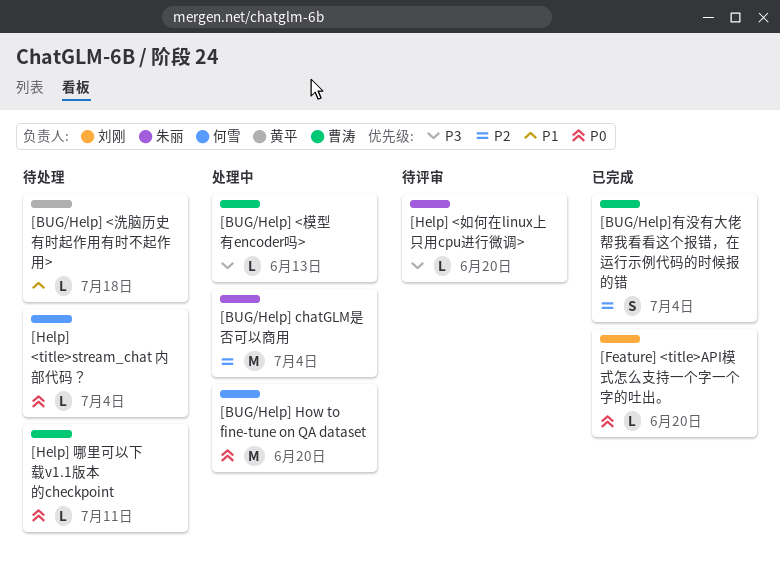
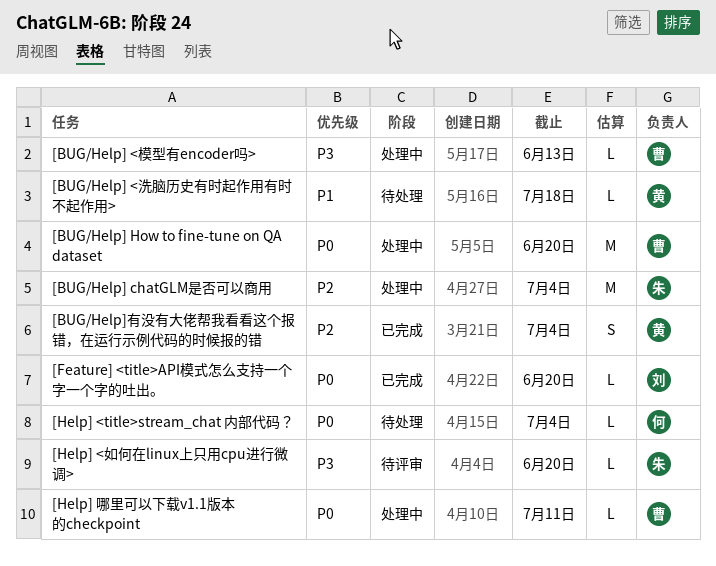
[BUG/Help] How to fine-tune on QA dataset, owner: 何雪 -> 曹涛
[BUG/Help]有没有大佬帮我看看这个报错，在运行示例代码的时候报的错, owner: 曹涛 -> 黄平
[Help] 哪里可以下载v1.1版本的checkpoint, status: 待处理 -> 处理中

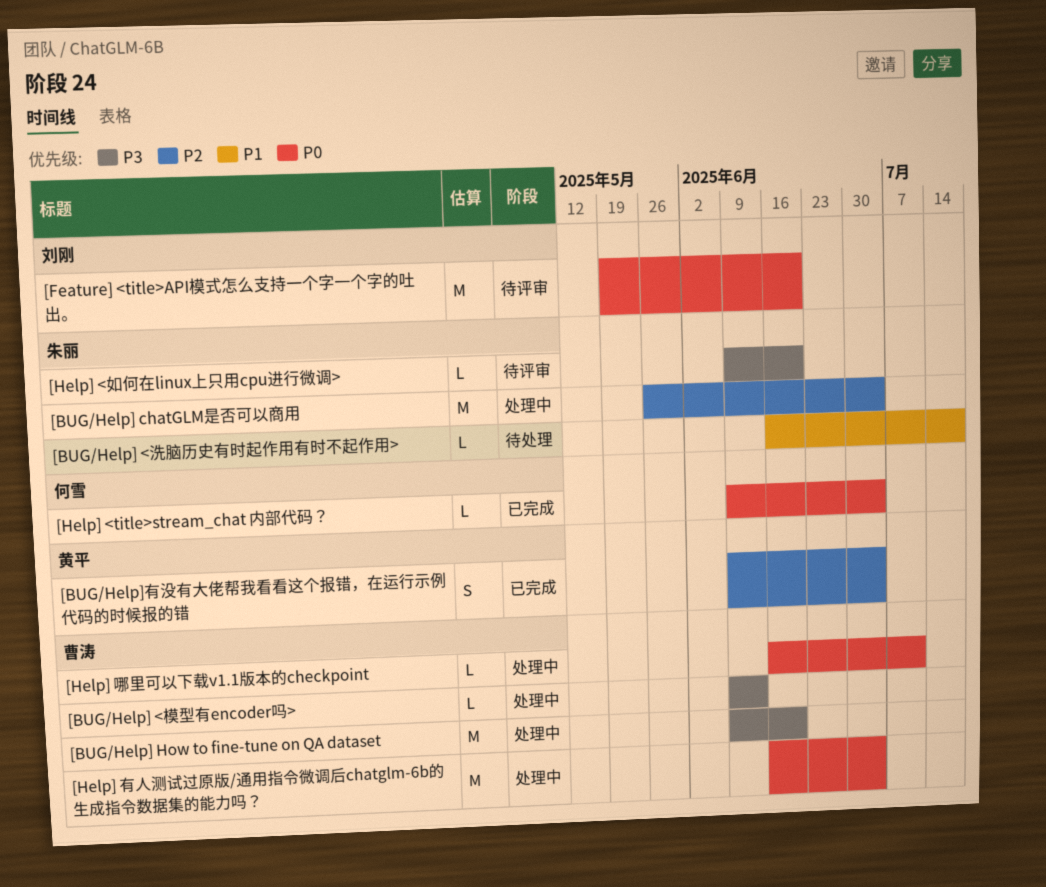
[BUG/Help] <洗脑历史有时起作用有时不起作用>, owner: 黄平 -> 朱丽
[BUG/Help] How to fine-tune on QA dataset, priority: P0 -> P3
[Feature] <title>API模式怎么支持一个字一个字的吐出。, status: 已完成 -> 待评审
[Feature] <title>API模式怎么支持一个字一个字的吐出。, estimate: L -> M
[Help] <title>stream_chat 内部代码？, status: 待处理 -> 已完成
[Help] 有人测试过原版/通用指令微调后chatglm-6b的生成指令数据集的能力吗？: none -> present

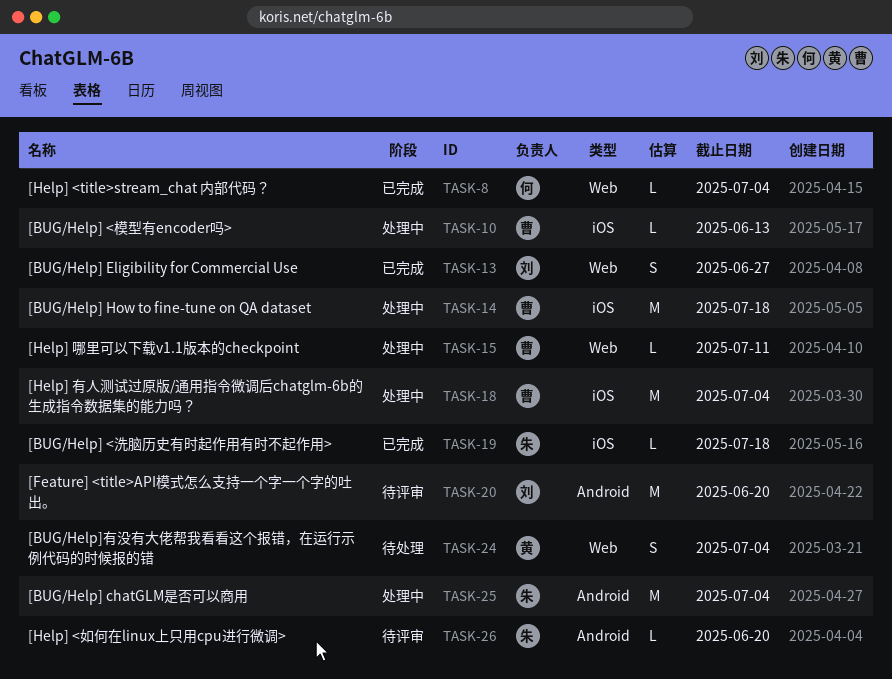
[BUG/Help] <洗脑历史有时起作用有时不起作用>, status: 待处理 -> 已完成
[BUG/Help] Eligibility for Commercial Use: none -> present
[BUG/Help] How to fine-tune on QA dataset, due: Jun 20 -> Jul 18
[BUG/Help]有没有大佬帮我看看这个报错，在运行示例代码的时候报的错, status: 已完成 -> 待处理

